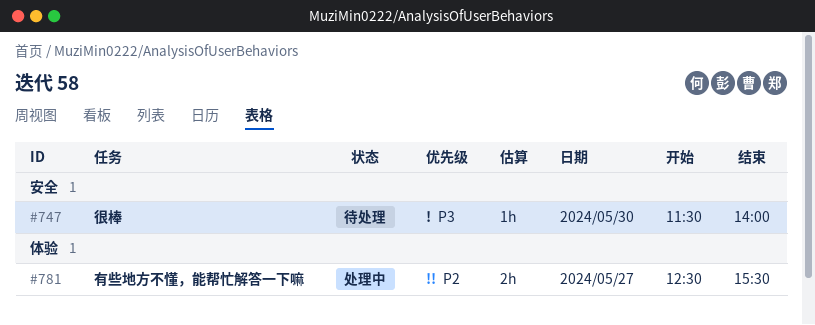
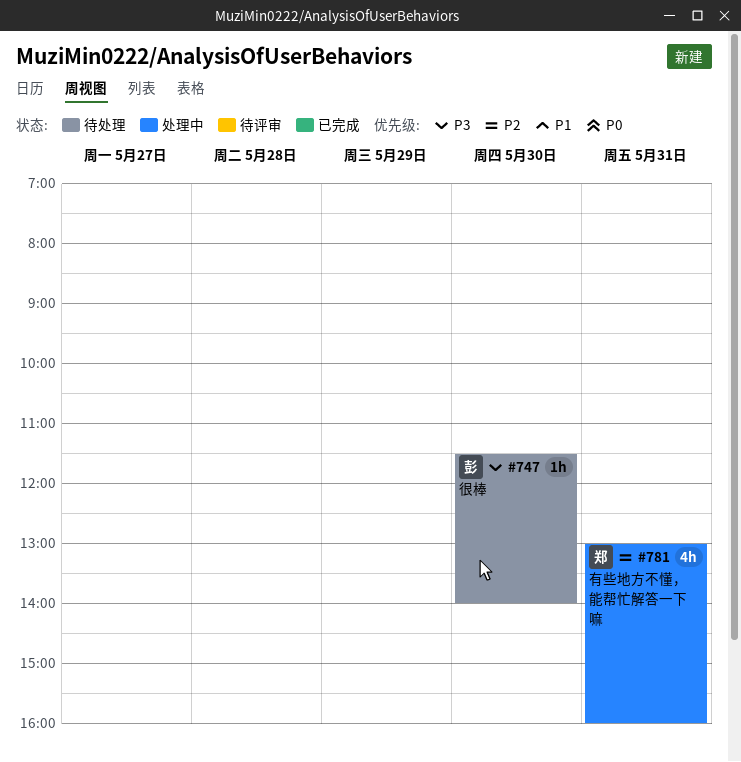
#781, estimate: 2h -> 4h
#781, day: May 27 -> May 31
#781, begins: 12:30 -> 13:00
#781, ends: 15:30 -> 16:00

